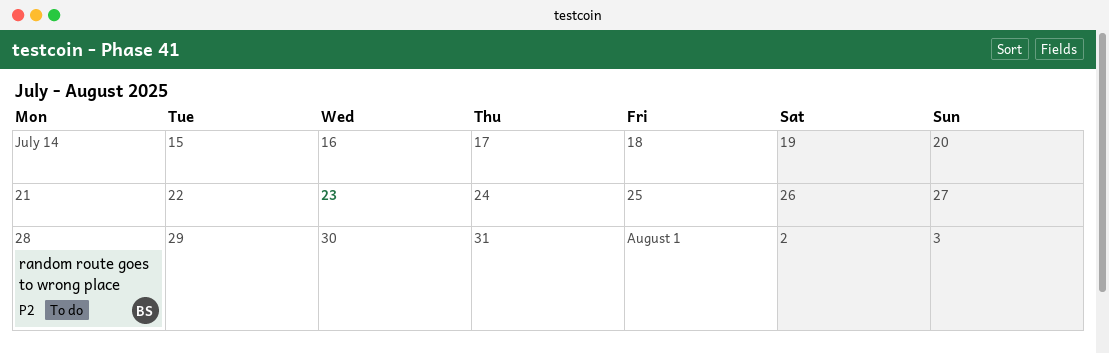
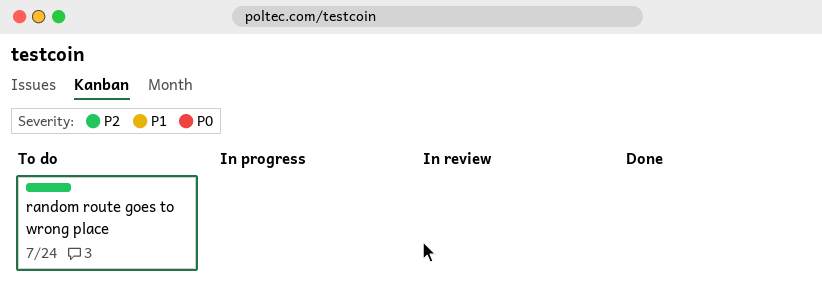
random route goes to wrong place, due: Jul 28 -> Jul 24

